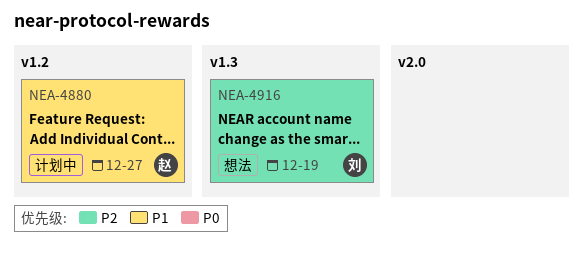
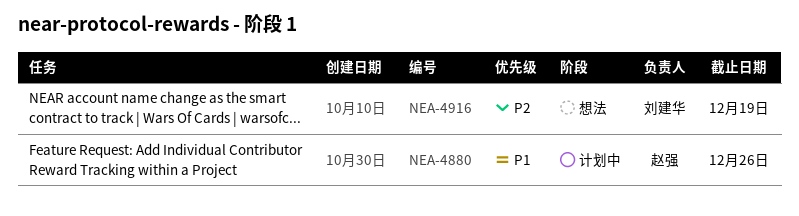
NEA-4880, due: Dec 27 -> Dec 26

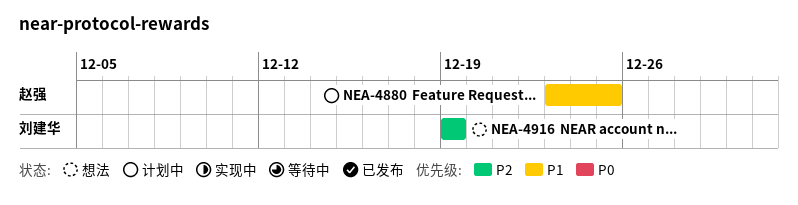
NEA-4880, due: Dec 26 -> Dec 25

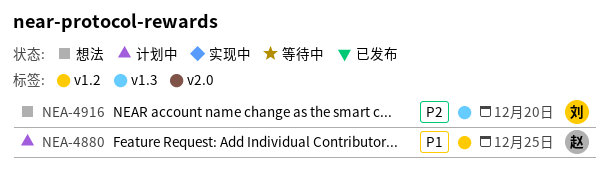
NEA-4916, due: Dec 19 -> Dec 20

